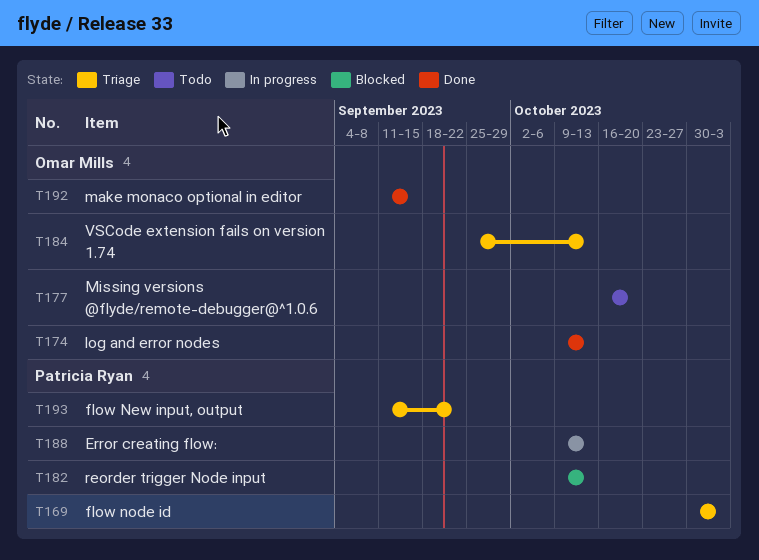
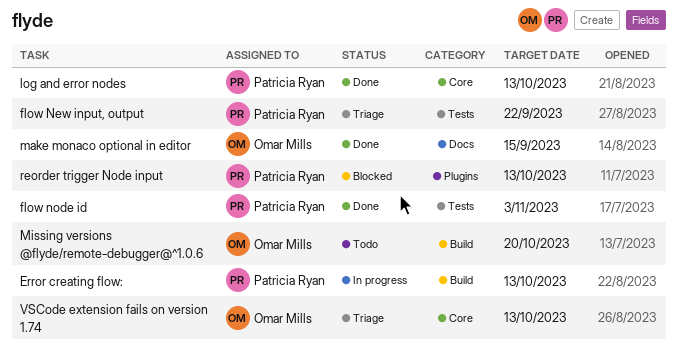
flow node id, status: Triage -> Done
log and error nodes, owner: Omar Mills -> Patricia Ryan

